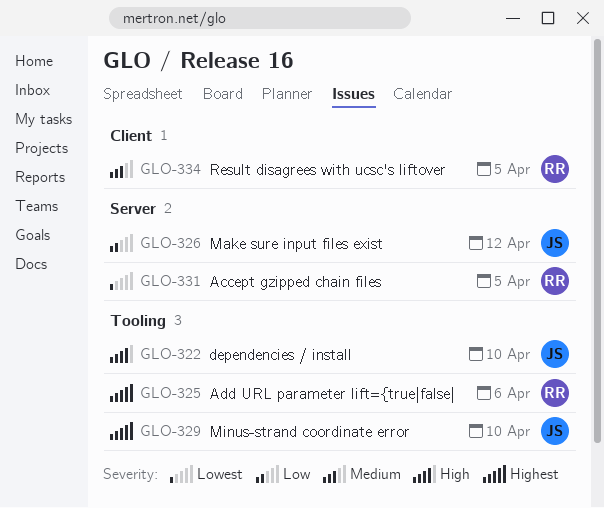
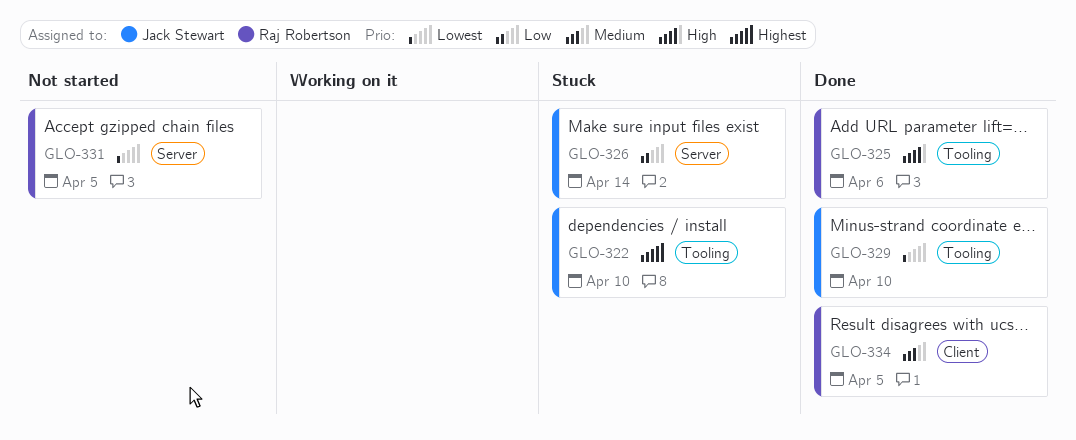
GLO-322, priority: High -> Highest
GLO-325, priority: Highest -> High
GLO-326, due: Apr 12 -> Apr 14
GLO-329, priority: Highest -> Lowest

